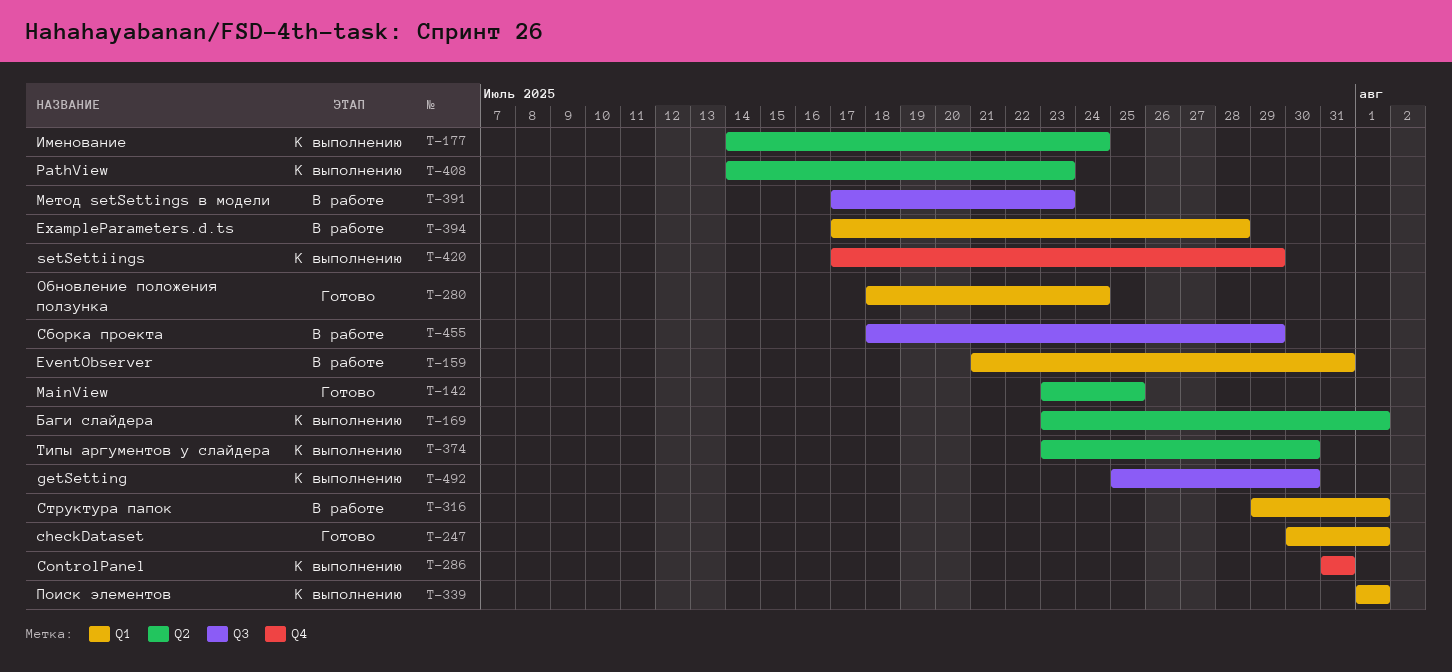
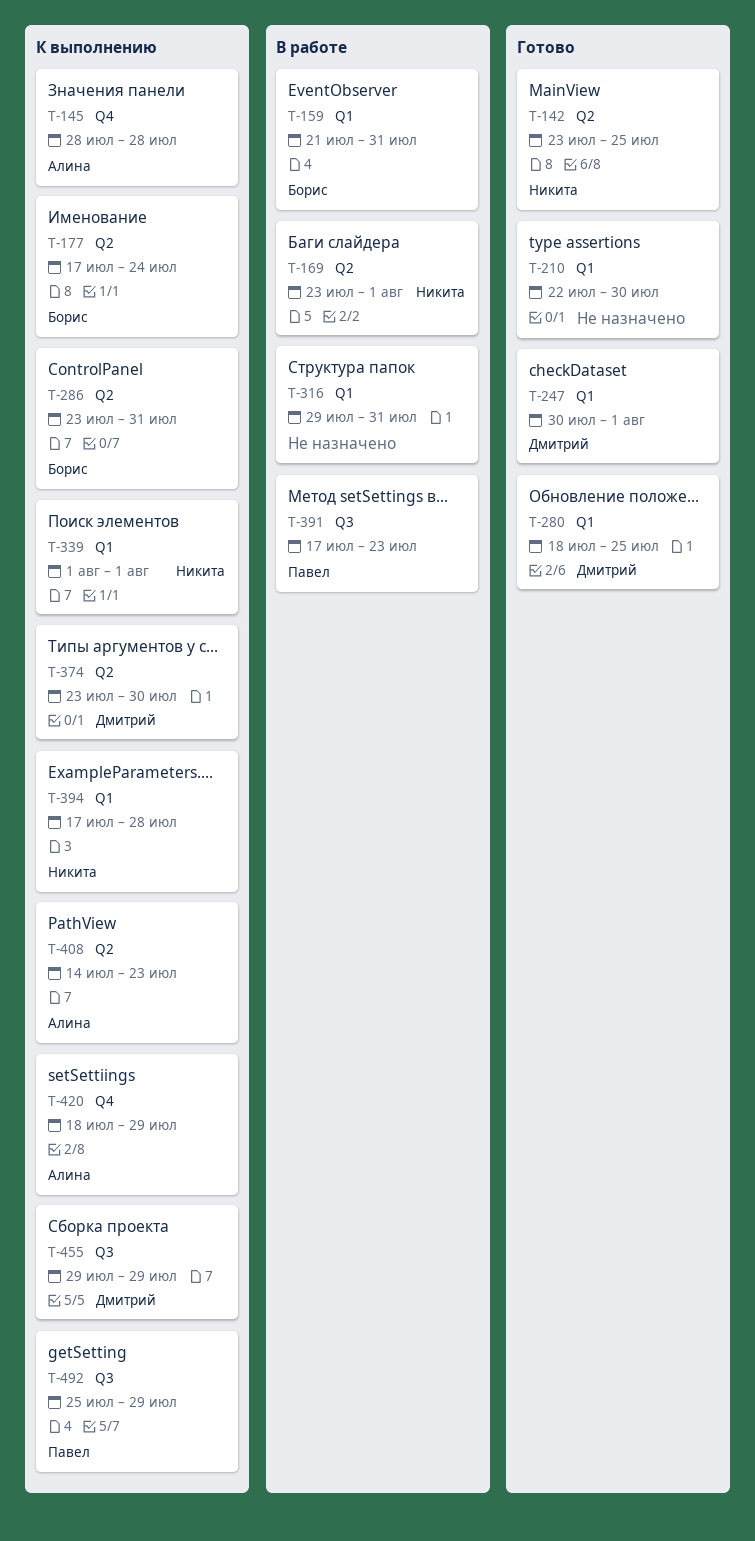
T-145: none -> present
T-169, status: К выполнению -> В работе
T-177, start: Jul 14 -> Jul 17
T-210: none -> present
T-280, due: Jul 24 -> Jul 25
T-286, label: Q4 -> Q2
T-286, start: Jul 31 -> Jul 23
T-316, due: Aug 1 -> Jul 31
T-394, status: В работе -> К выполнению
T-420, start: Jul 17 -> Jul 18
T-455, status: В работе -> К выполнению
T-455, start: Jul 18 -> Jul 29
T-492, due: Jul 30 -> Jul 29

